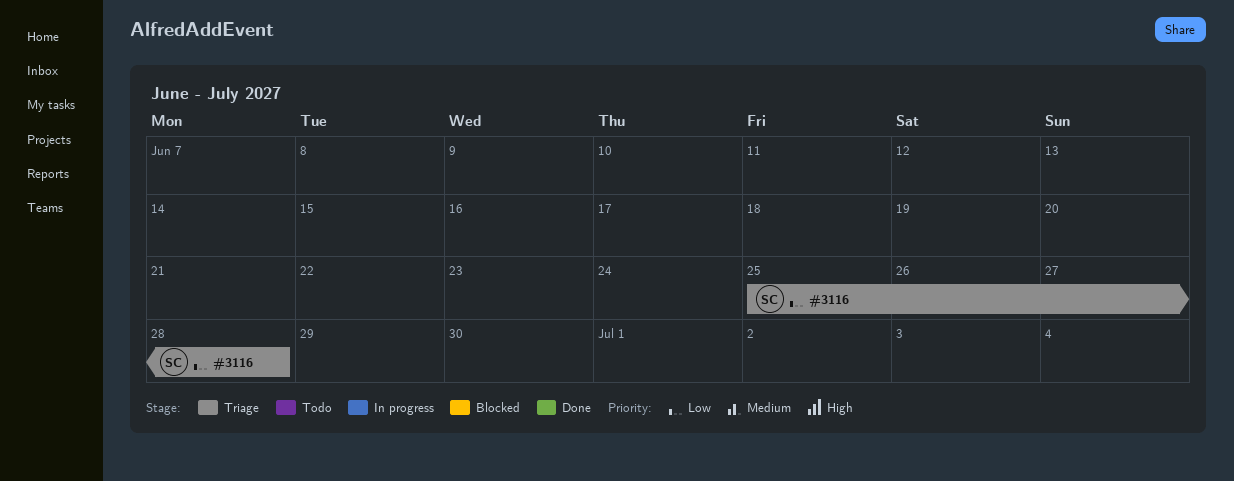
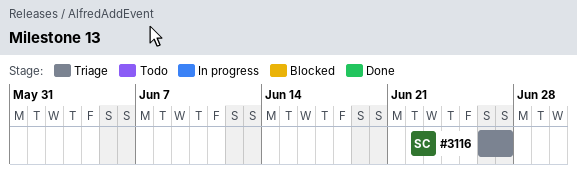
#3116, start: Jun 25 -> Jun 26
#3116, due: Jun 28 -> Jun 27

